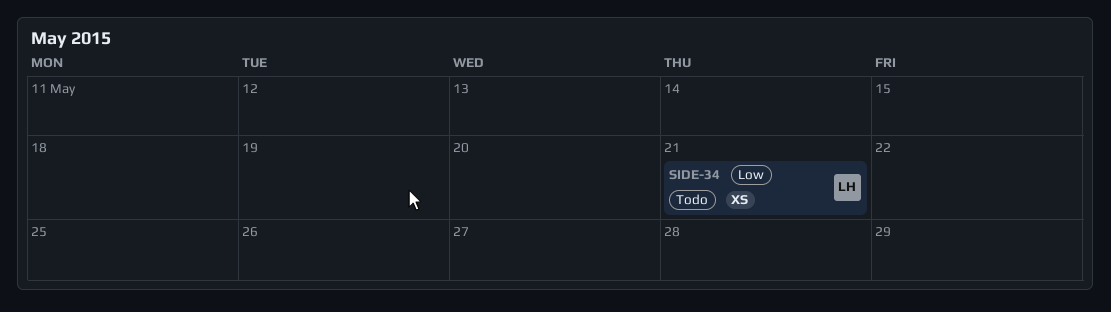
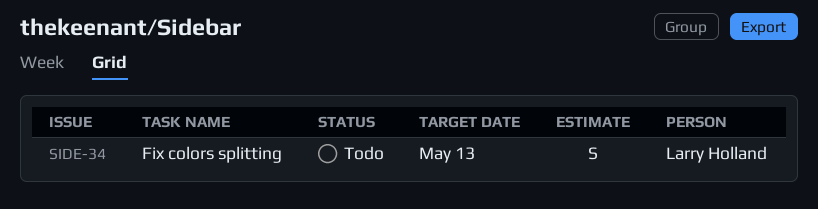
SIDE-34, estimate: XS -> S
SIDE-34, due: May 21 -> May 13

